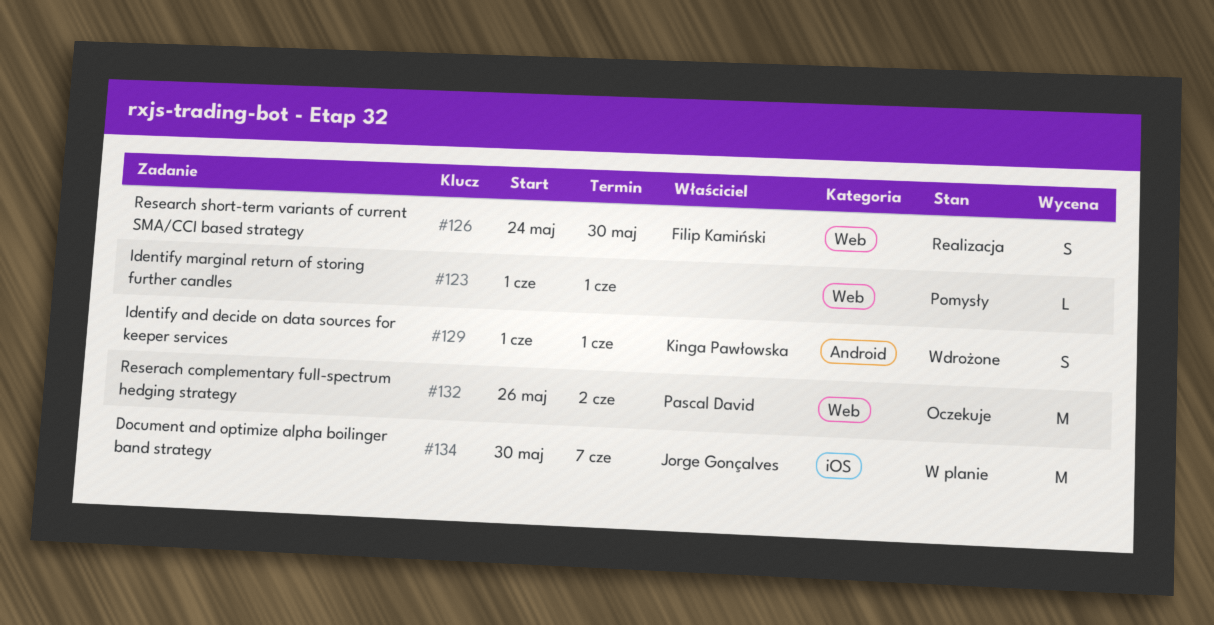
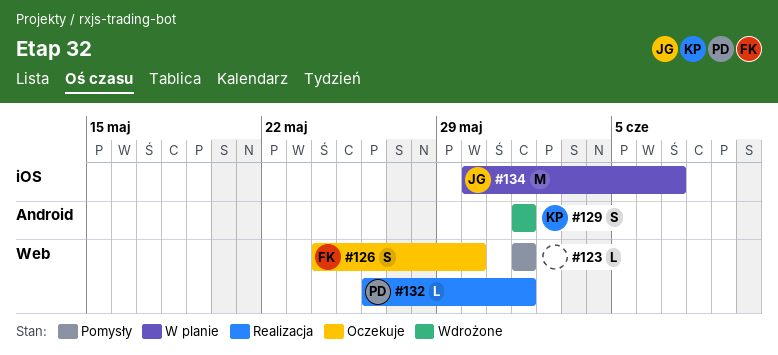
#126, status: Realizacja -> Oczekuje
#132, status: Oczekuje -> Realizacja
#132, estimate: M -> L
#132, due: Jun 2 -> Jun 1

